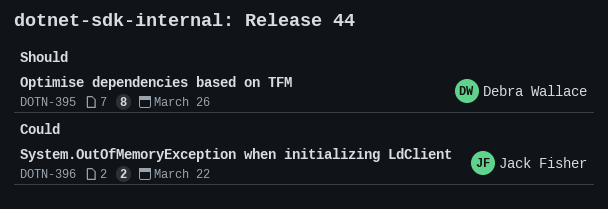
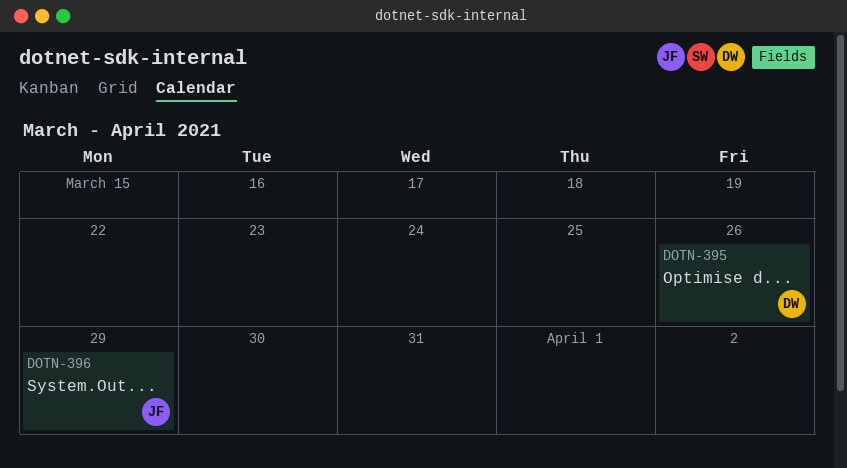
DOTN-396, due: Mar 22 -> Mar 29

